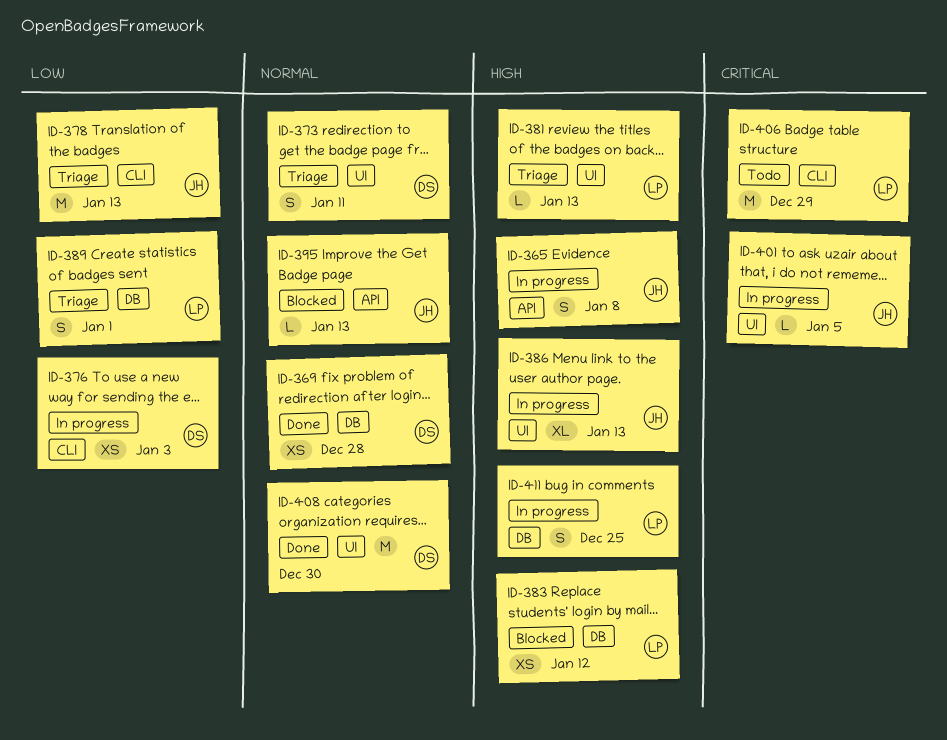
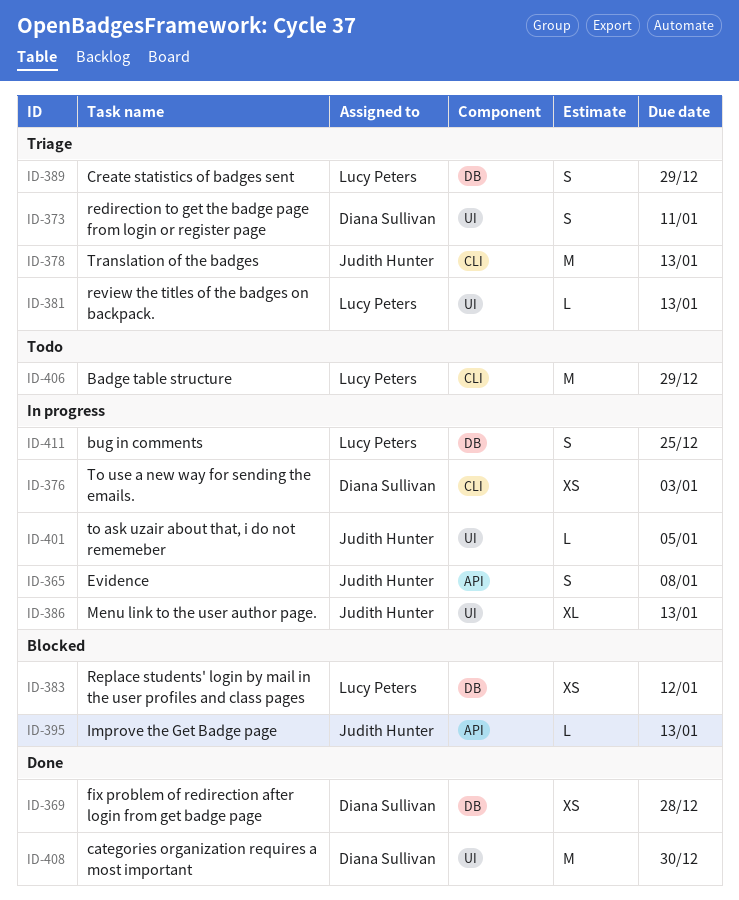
ID-389, due: Jan 1 -> Dec 29

